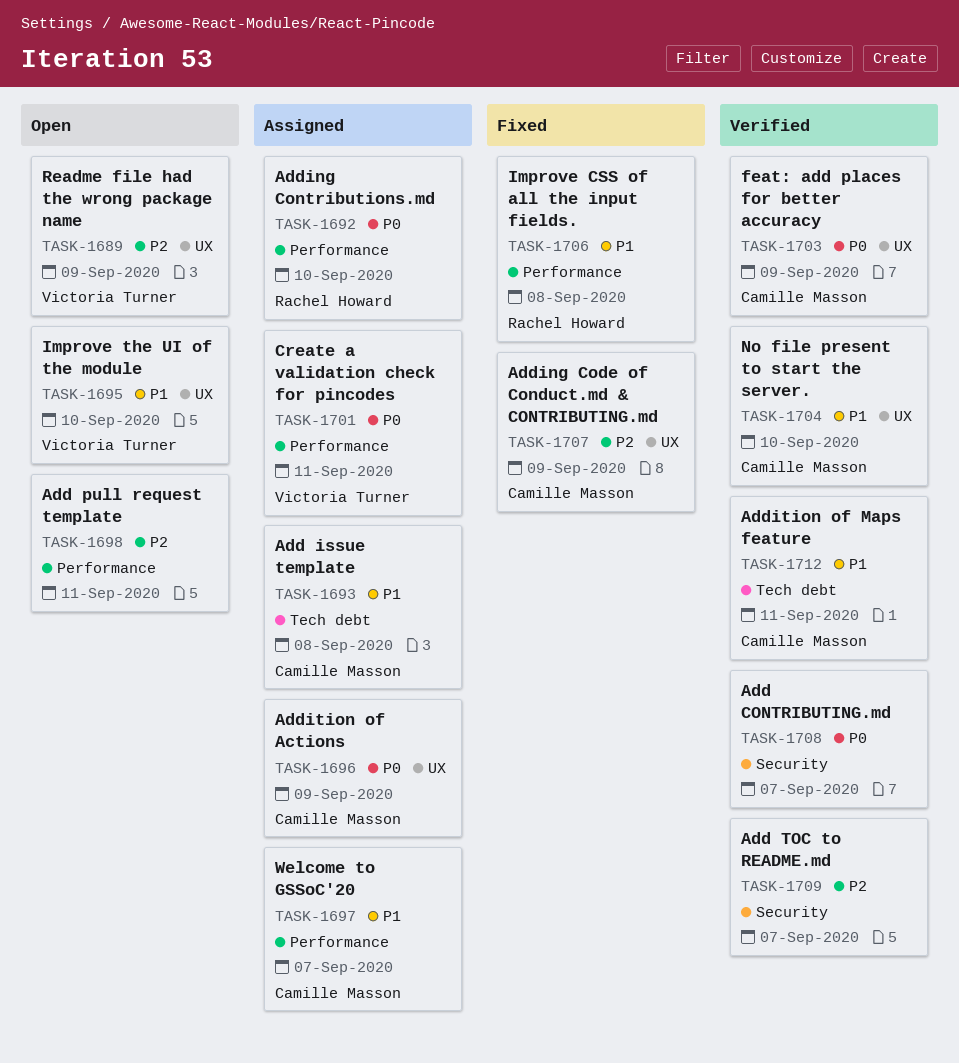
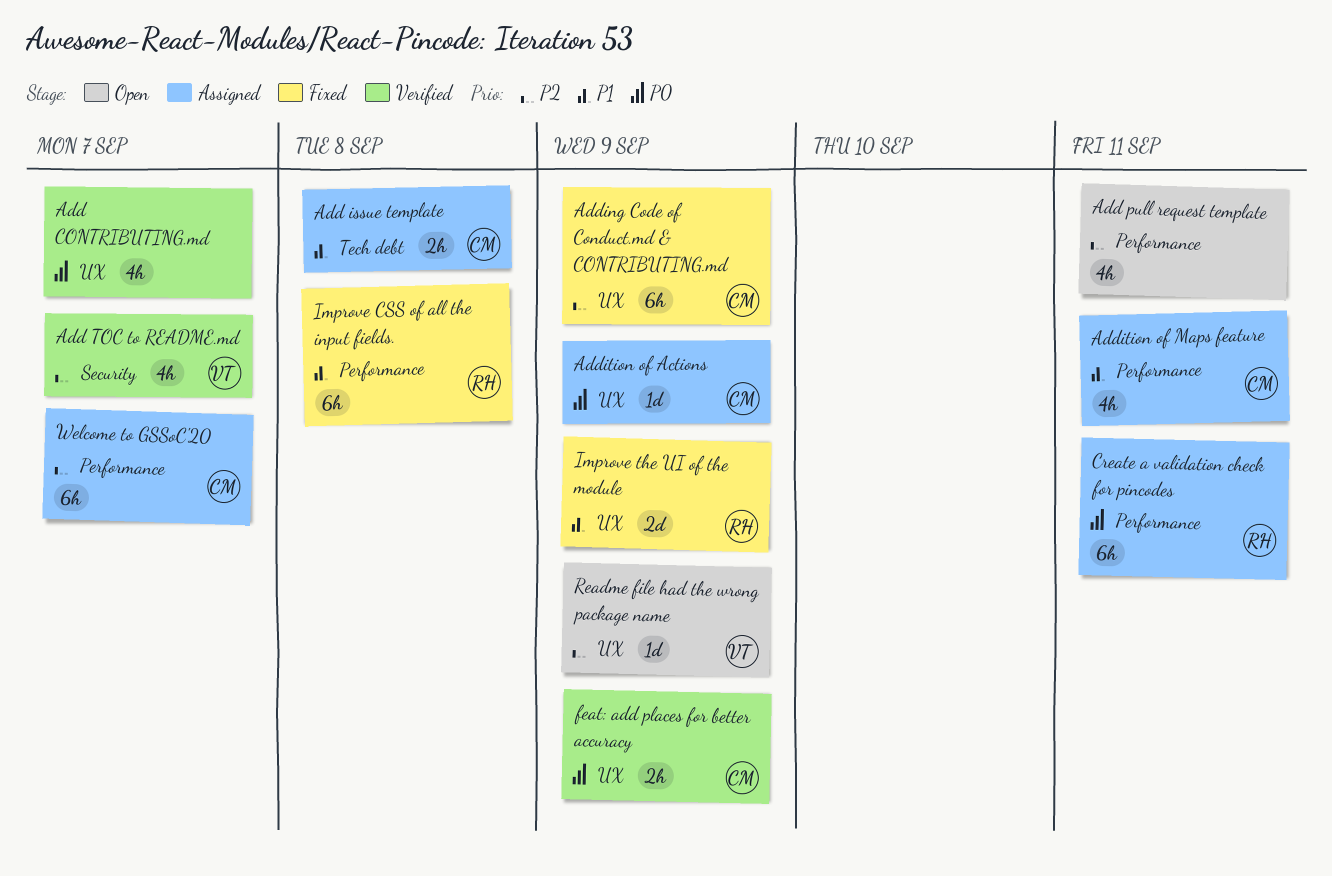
Add CONTRIBUTING.md, label: Security -> UX
Add TOC to README.md, owner: none -> Victoria Turner
Adding Contributions.md: present -> none
Addition of Maps feature, status: Verified -> Assigned
Addition of Maps feature, label: Tech debt -> Performance
Create a validation check for pincodes, owner: Victoria Turner -> Rachel Howard
Improve the UI of the module, status: Open -> Fixed
Improve the UI of the module, owner: Victoria Turner -> Rachel Howard
Improve the UI of the module, due: Sep 10 -> Sep 9
No file present to start the server.: present -> none
Welcome to GSSoC'20, priority: P1 -> P2

